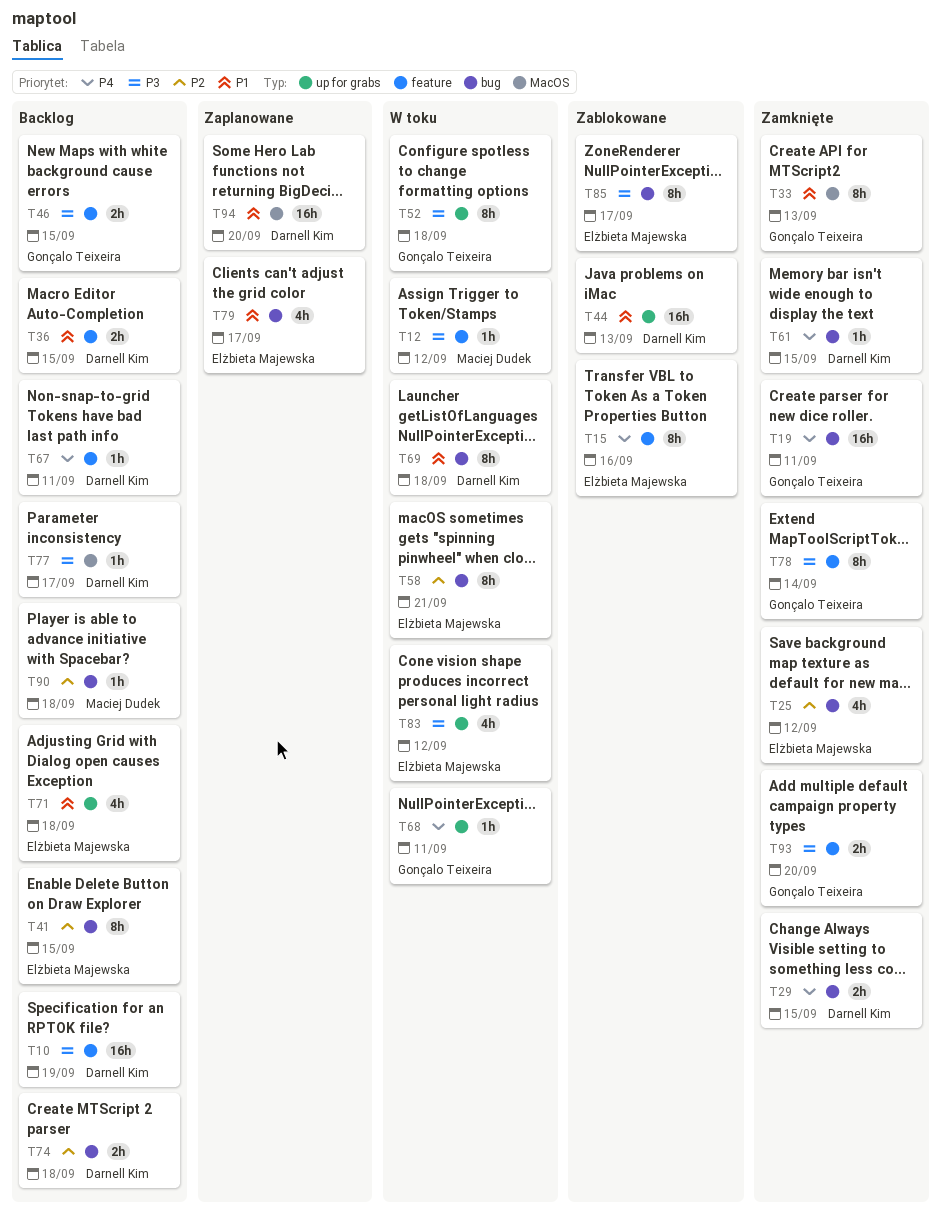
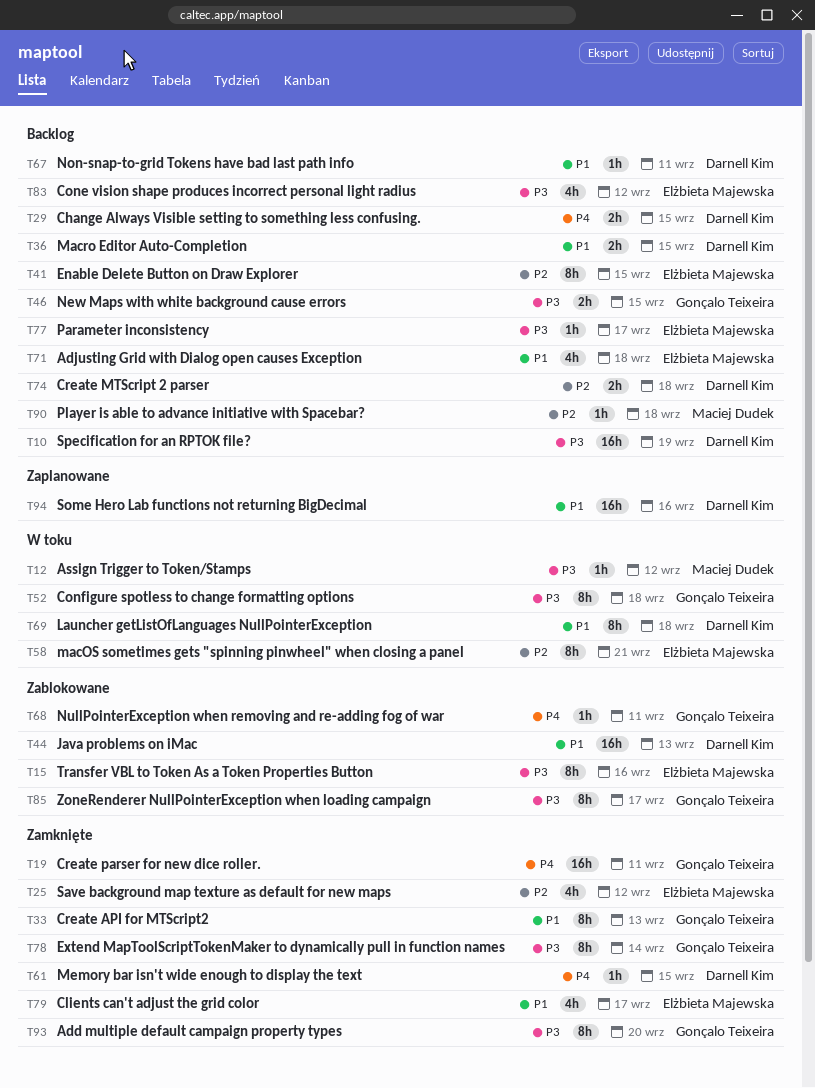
T15, priority: P4 -> P3
T29, status: Zamknięte -> Backlog
T67, priority: P4 -> P1
T68, status: W toku -> Zablokowane
T77, owner: Darnell Kim -> Elżbieta Majewska
T79, status: Zaplanowane -> Zamknięte
T83, status: W toku -> Backlog
T85, owner: Elżbieta Majewska -> Gonçalo Teixeira
T93, estimate: 2h -> 8h
T94, due: Sep 20 -> Sep 16

